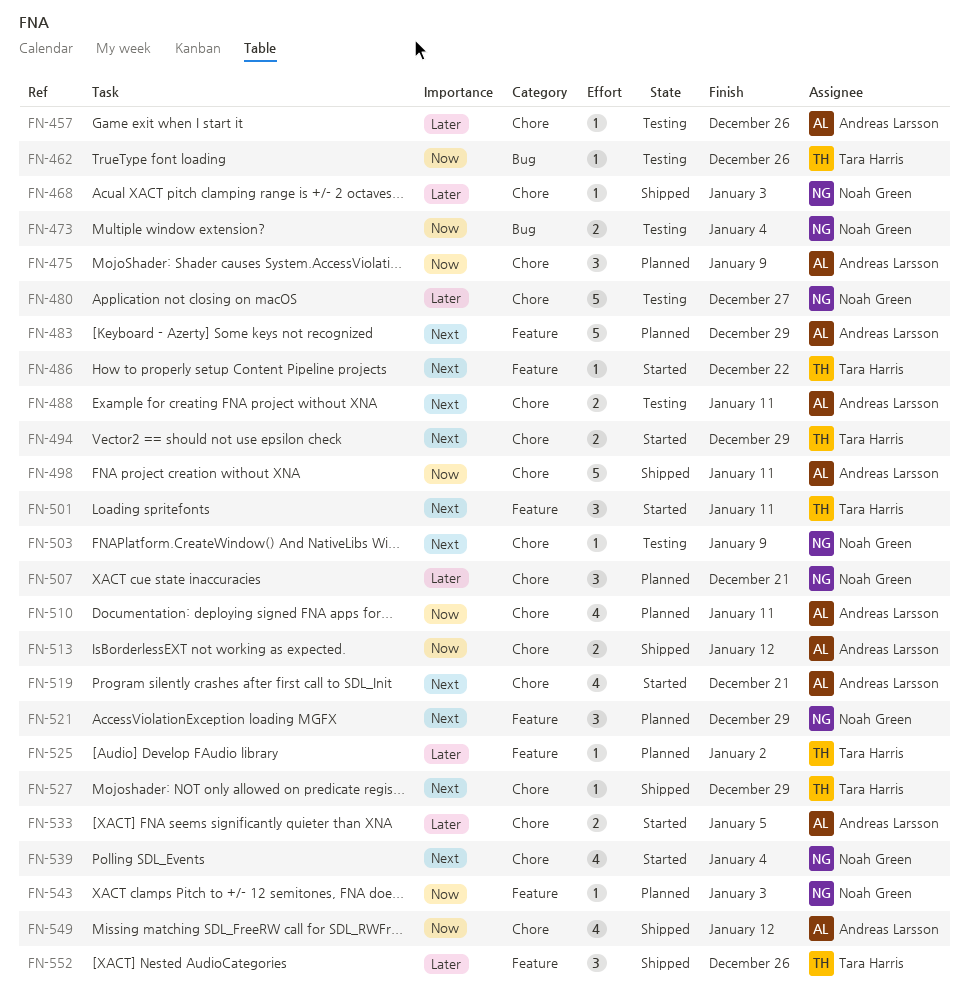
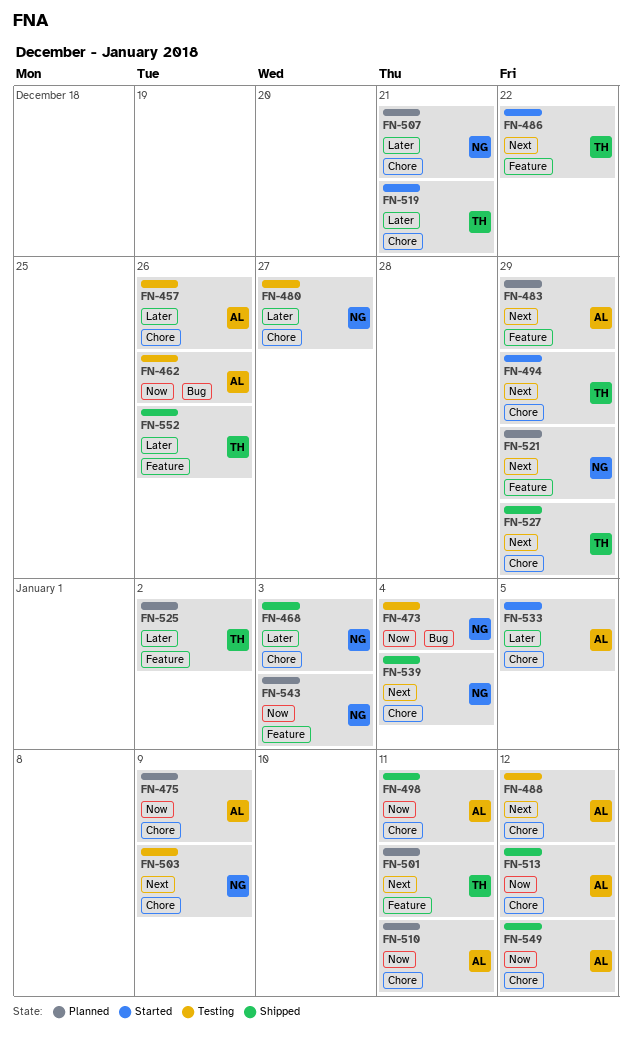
FN-462, owner: Tara Harris -> Andreas Larsson
FN-488, due: Jan 11 -> Jan 12
FN-501, status: Started -> Planned
FN-519, owner: Andreas Larsson -> Tara Harris
FN-519, priority: Next -> Later
FN-539, status: Started -> Shipped

